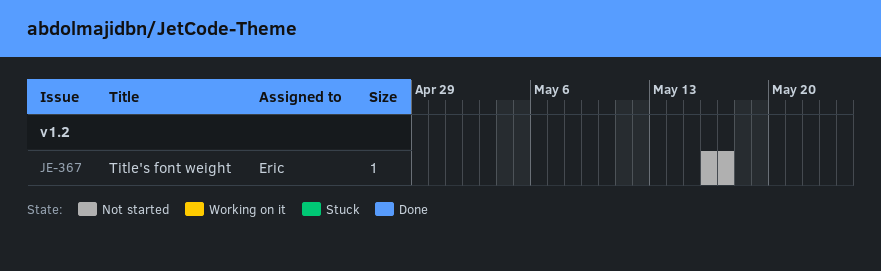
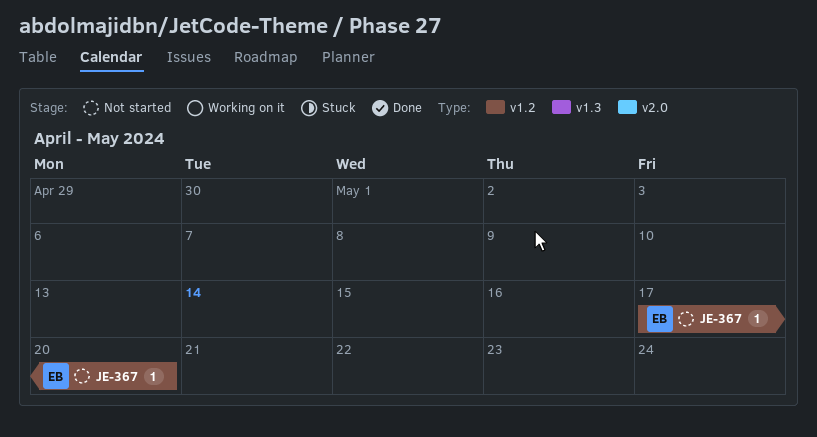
JE-367, start: May 16 -> May 17
JE-367, due: May 17 -> May 20

